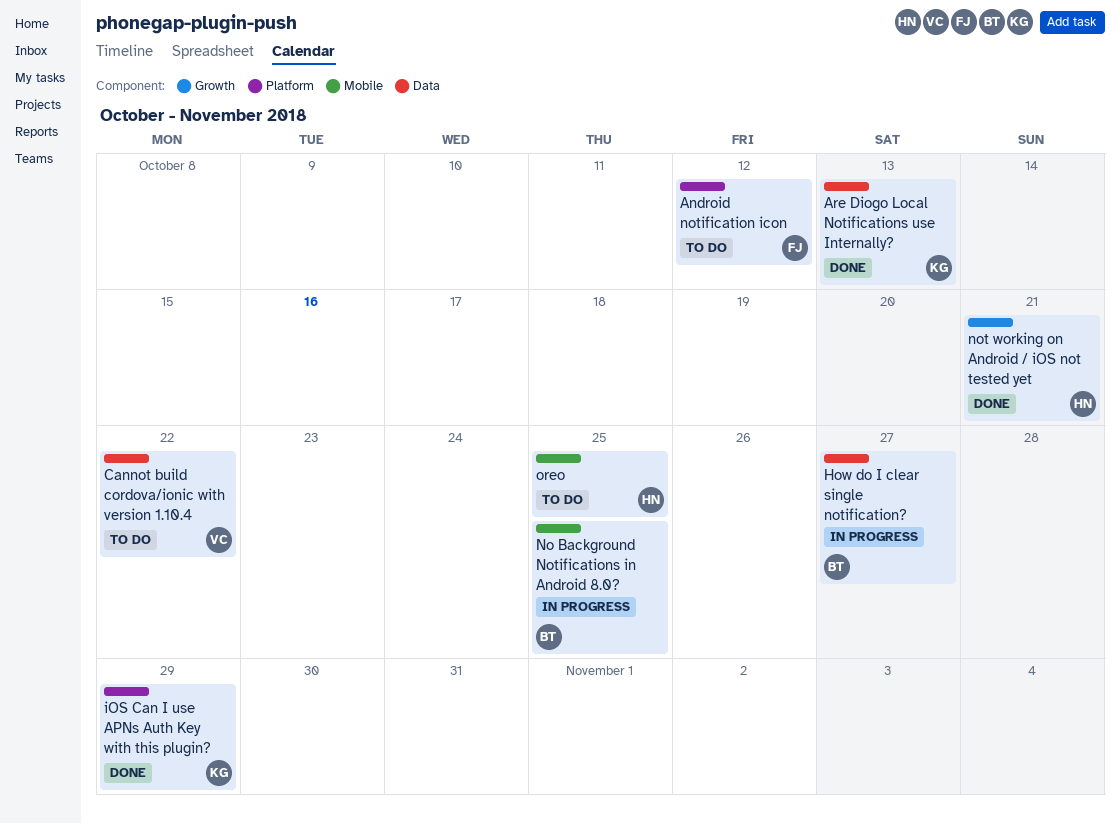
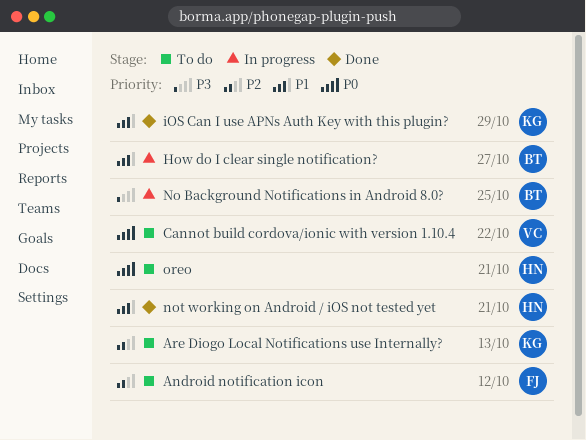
Are Diogo Local Notifications use Internally?, status: Done -> To do
oreo, due: Oct 25 -> Oct 21

